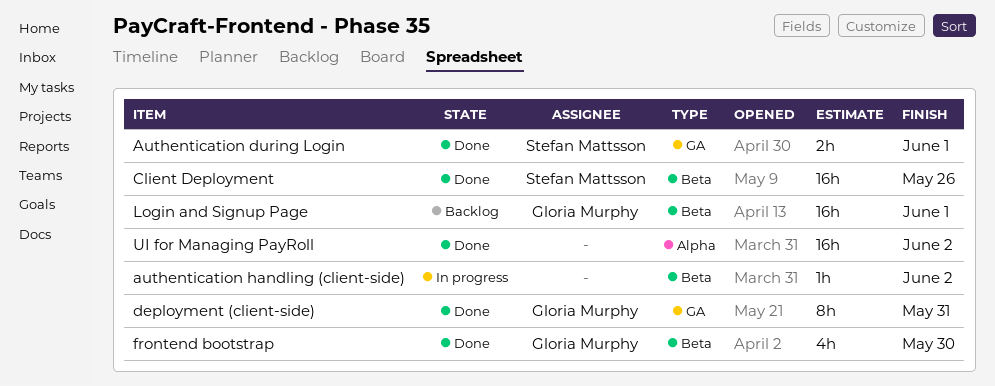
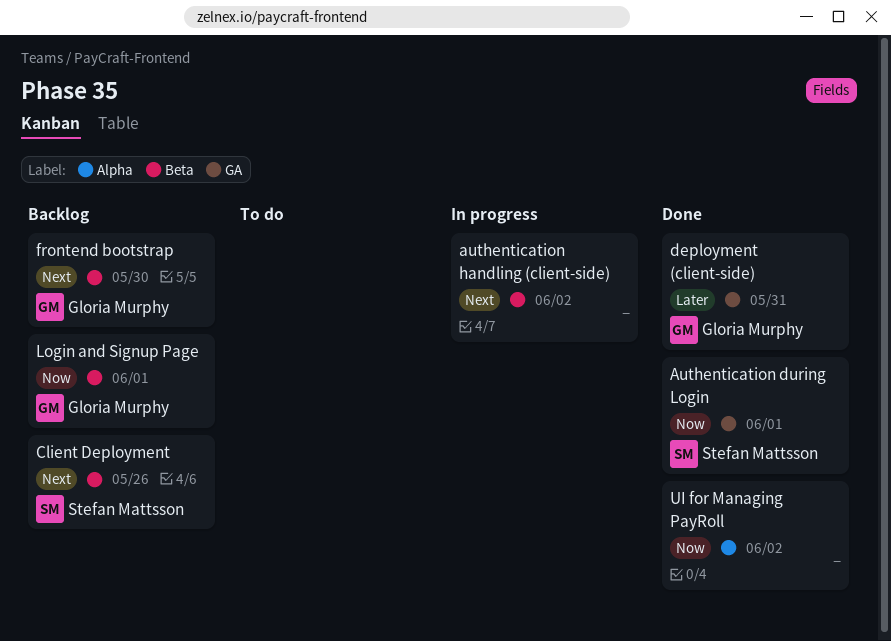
Client Deployment, status: Done -> Backlog
frontend bootstrap, status: Done -> Backlog

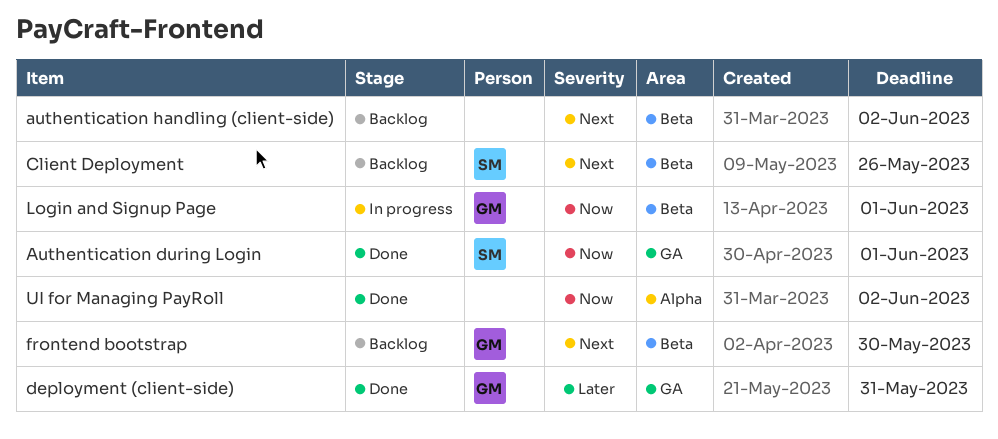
authentication handling (client-side), status: In progress -> Backlog
Login and Signup Page, status: Backlog -> In progress

